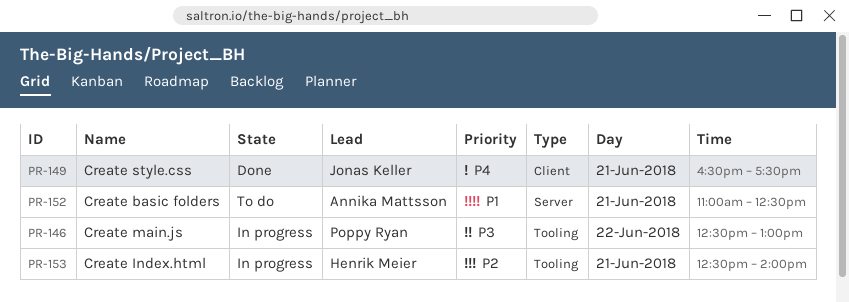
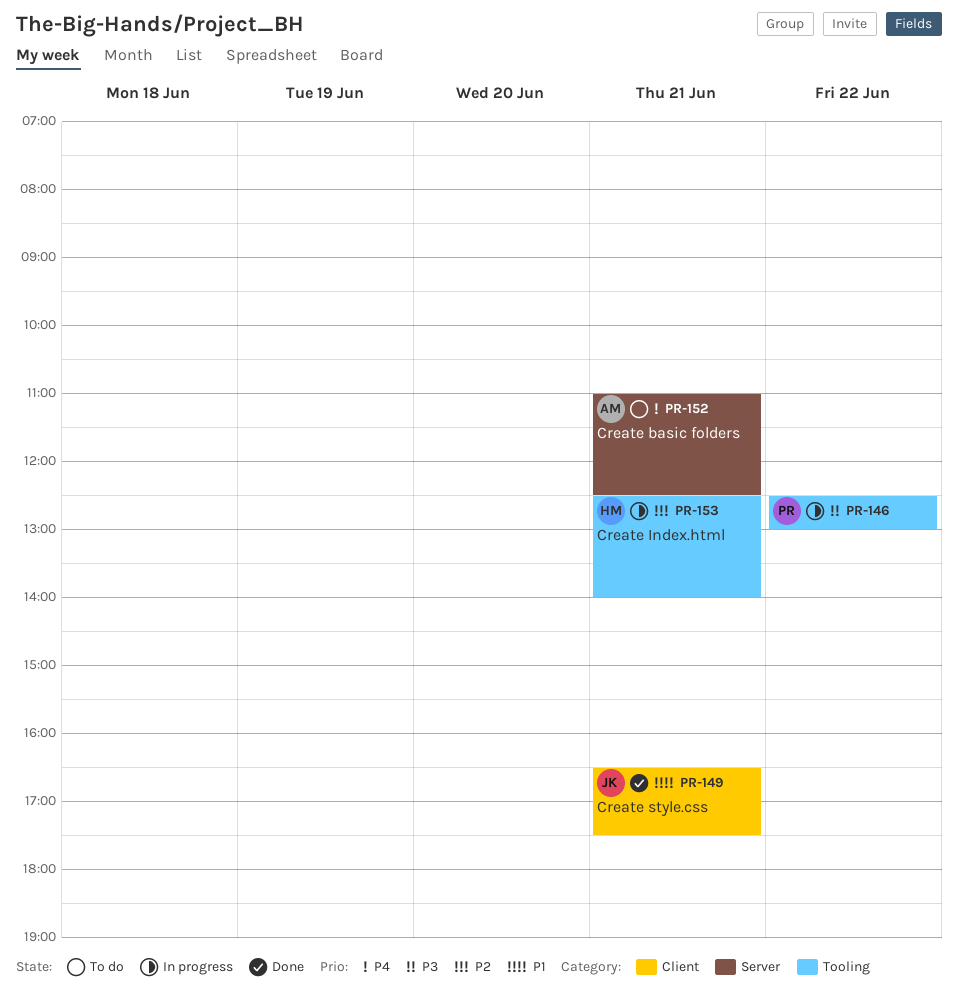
PR-149, priority: P4 -> P1
PR-152, priority: P1 -> P4

